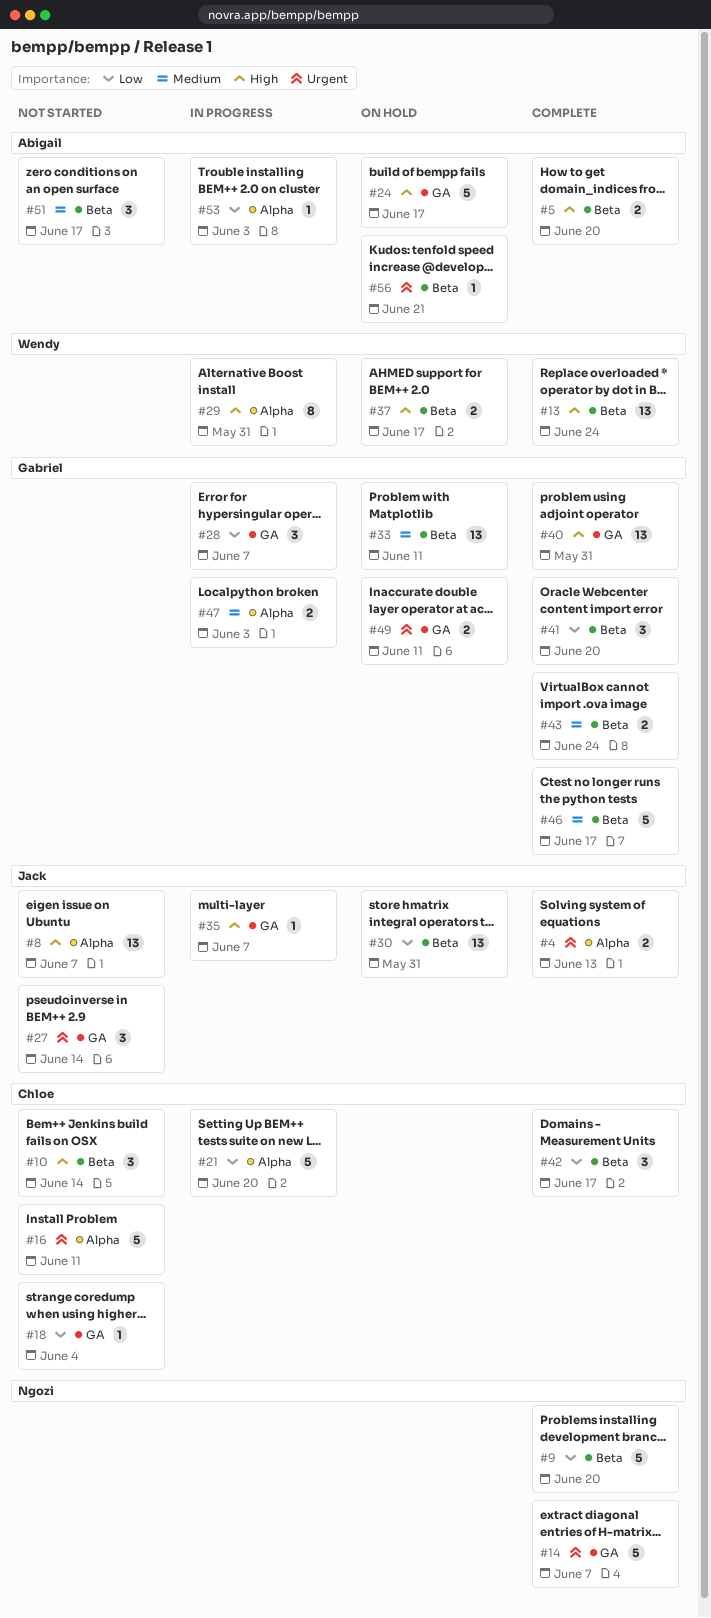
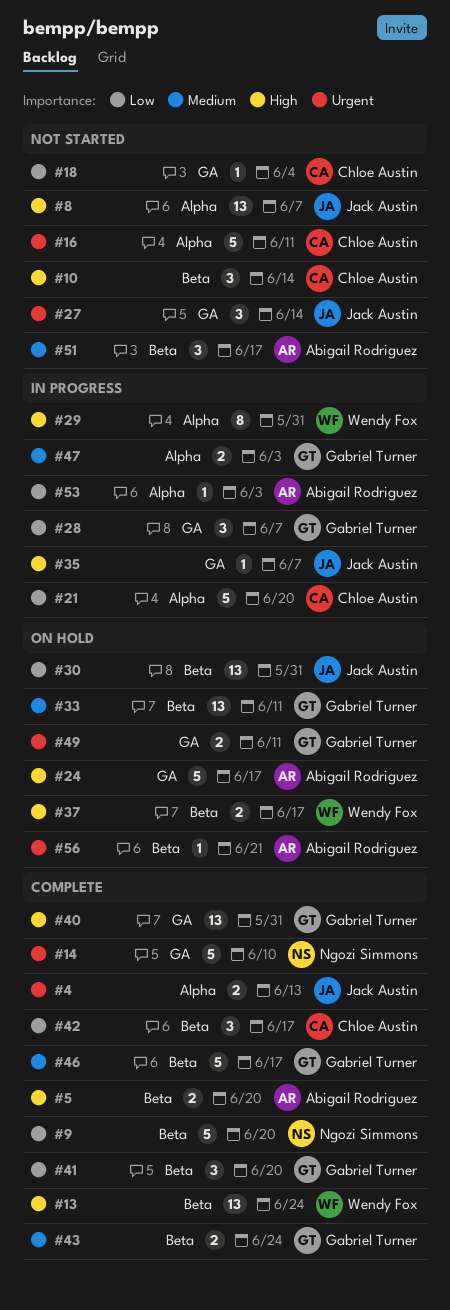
#14, due: Jun 7 -> Jun 10

